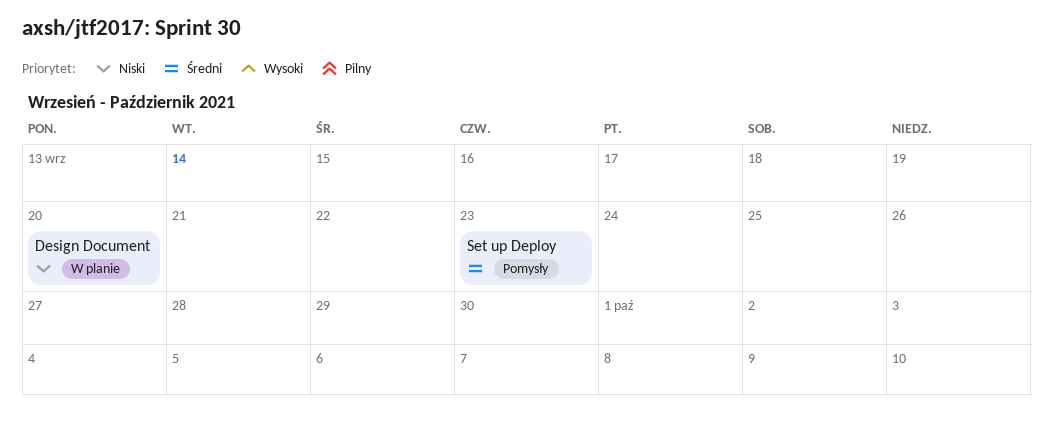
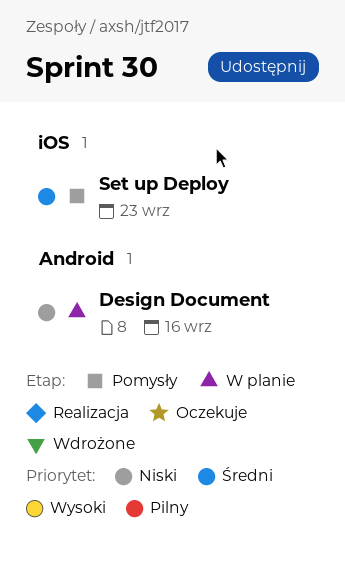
Design Document, due: Sep 20 -> Sep 16

